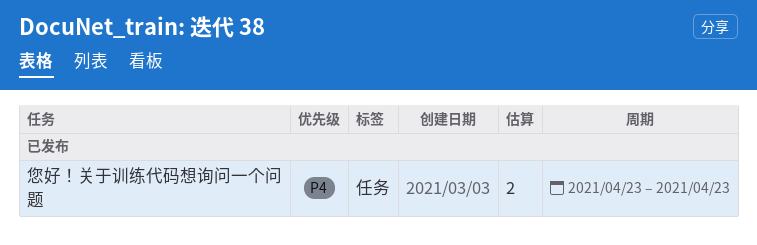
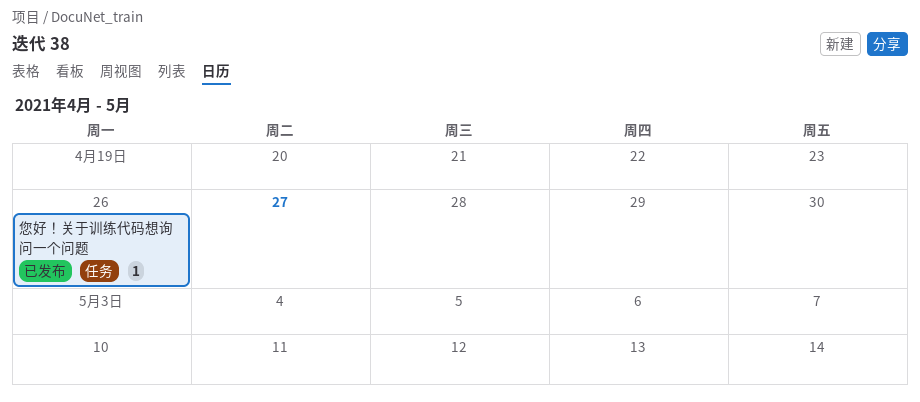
您好！关于训练代码想询问一个问题, estimate: 2 -> 1
您好！关于训练代码想询问一个问题, due: Apr 23 -> Apr 26

